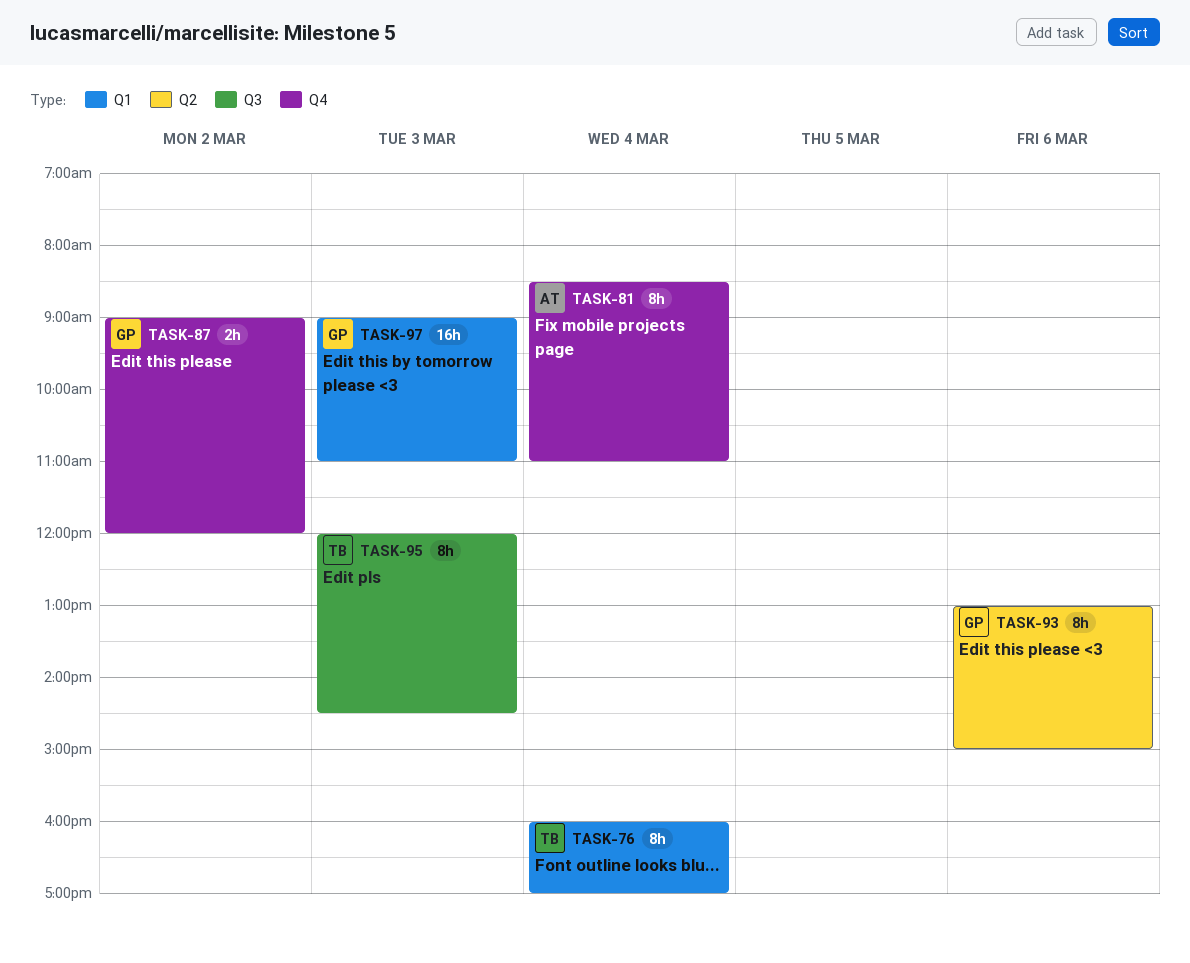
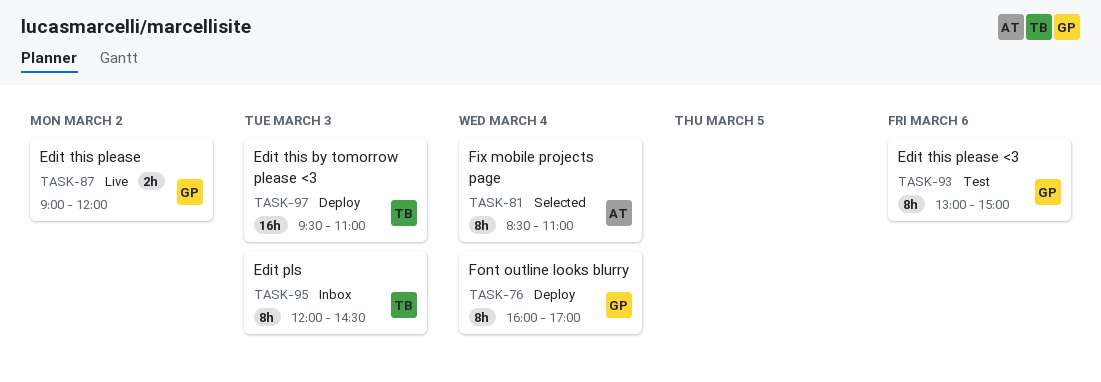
TASK-76, owner: TB -> GP
TASK-97, owner: GP -> TB
TASK-97, begins: 09:00 -> 09:30

